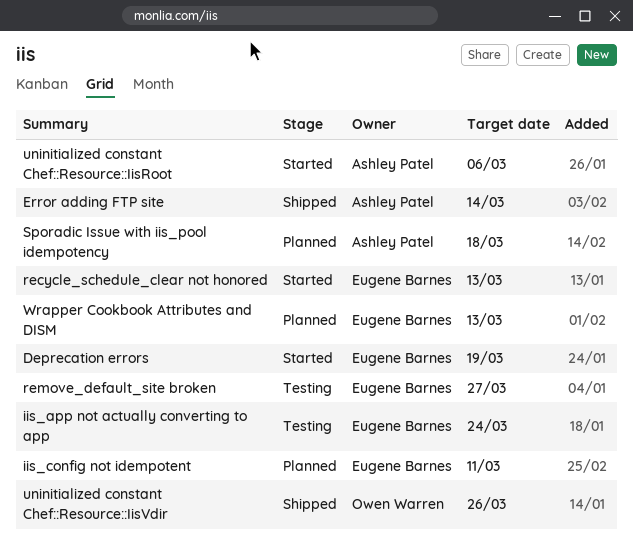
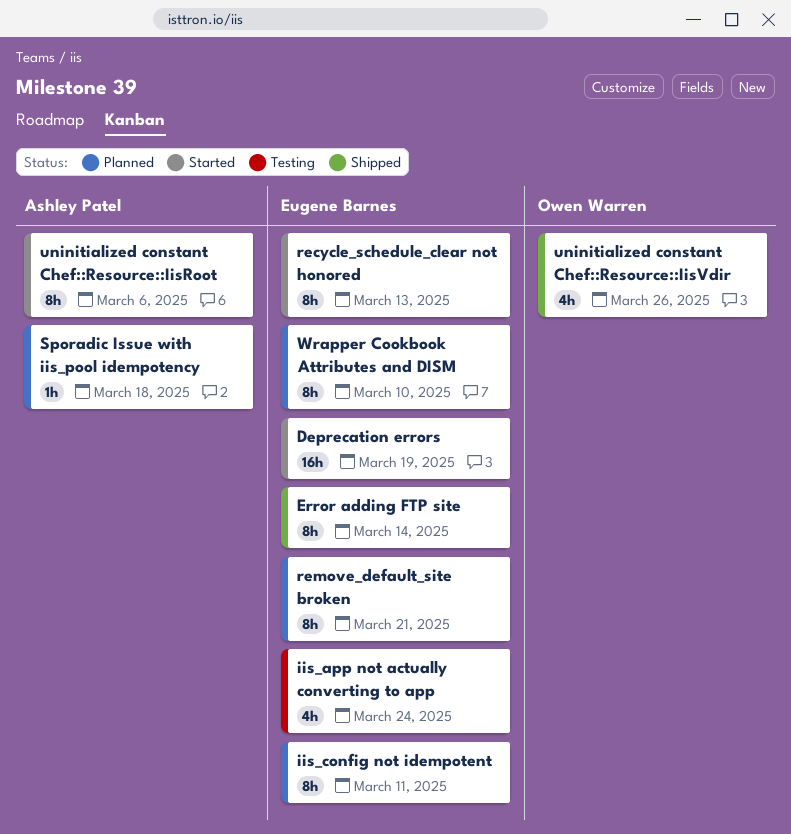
Error adding FTP site, owner: Ashley Patel -> Eugene Barnes
remove_default_site broken, status: Testing -> Planned
remove_default_site broken, due: Mar 27 -> Mar 21
Wrapper Cookbook Attributes and DISM, due: Mar 13 -> Mar 10

